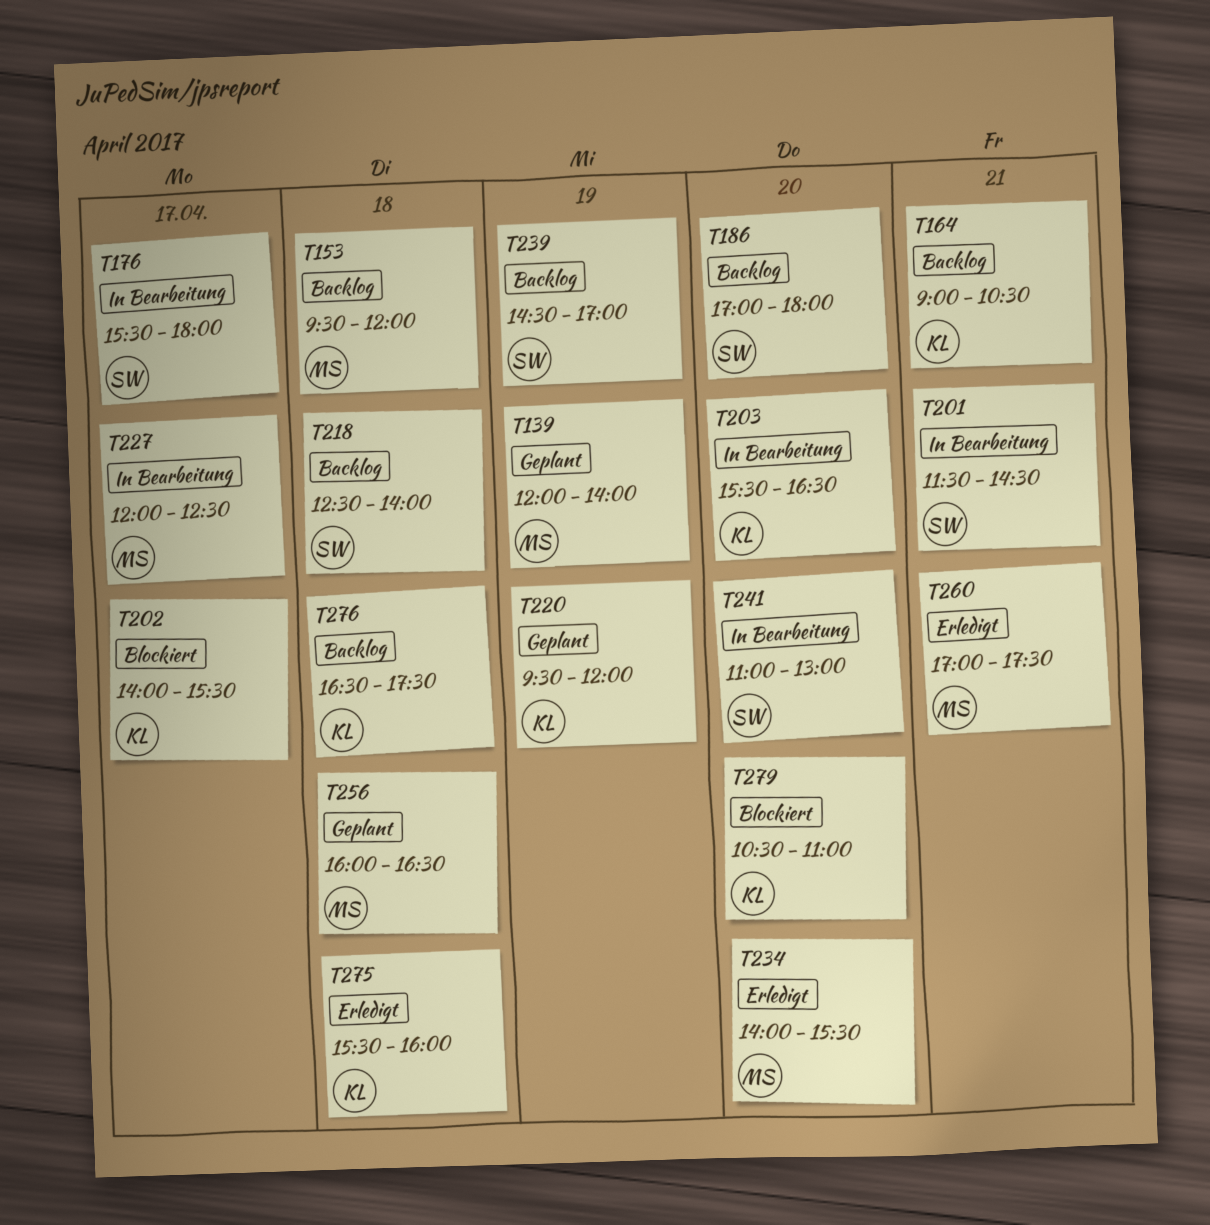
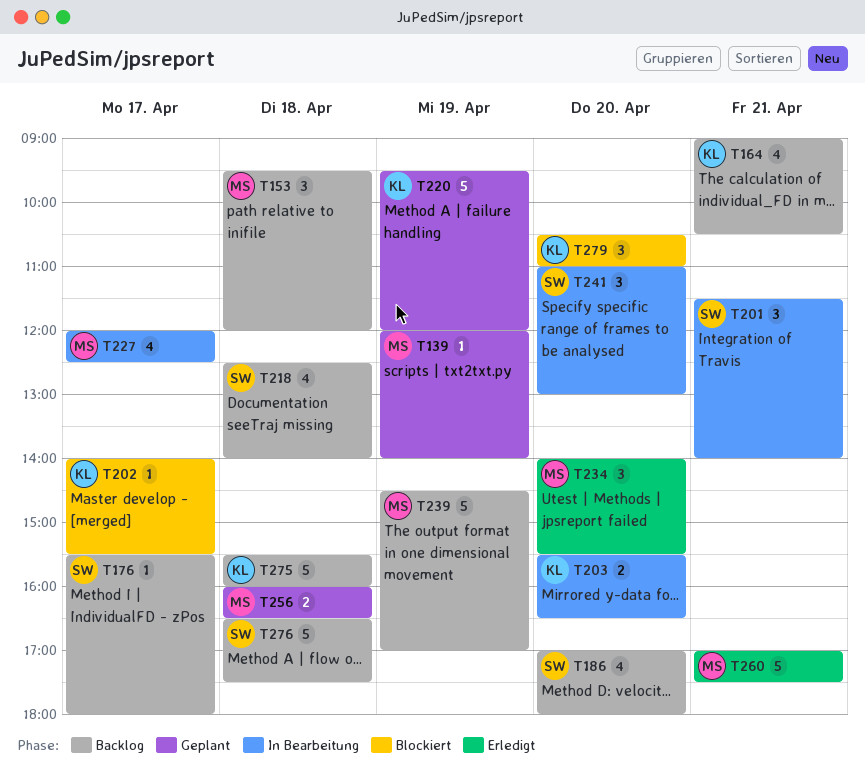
T176, status: In Bearbeitung -> Backlog
T201, ends: 14:30 -> 14:00
T239, owner: SW -> MS
T275, status: Erledigt -> Backlog
T276, owner: KL -> SW

